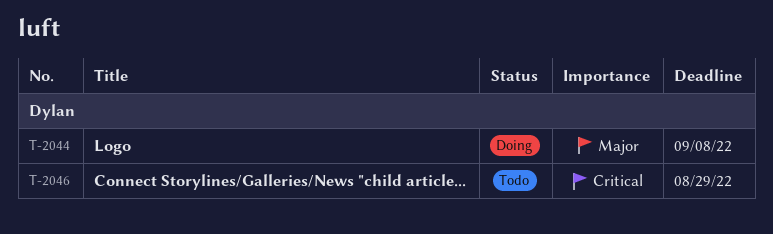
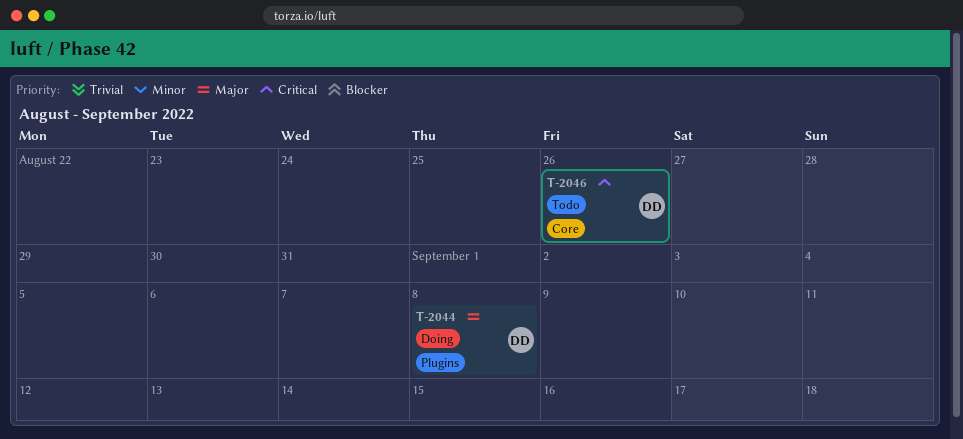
T-2046, due: Aug 29 -> Aug 26

